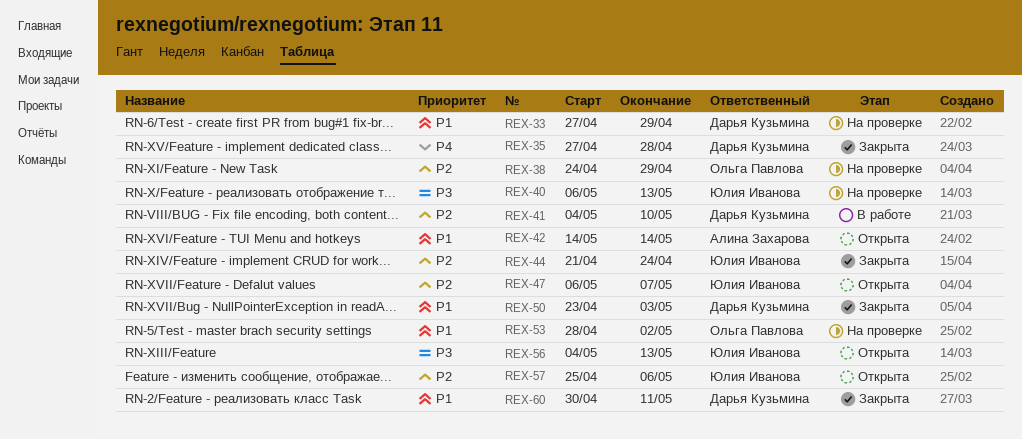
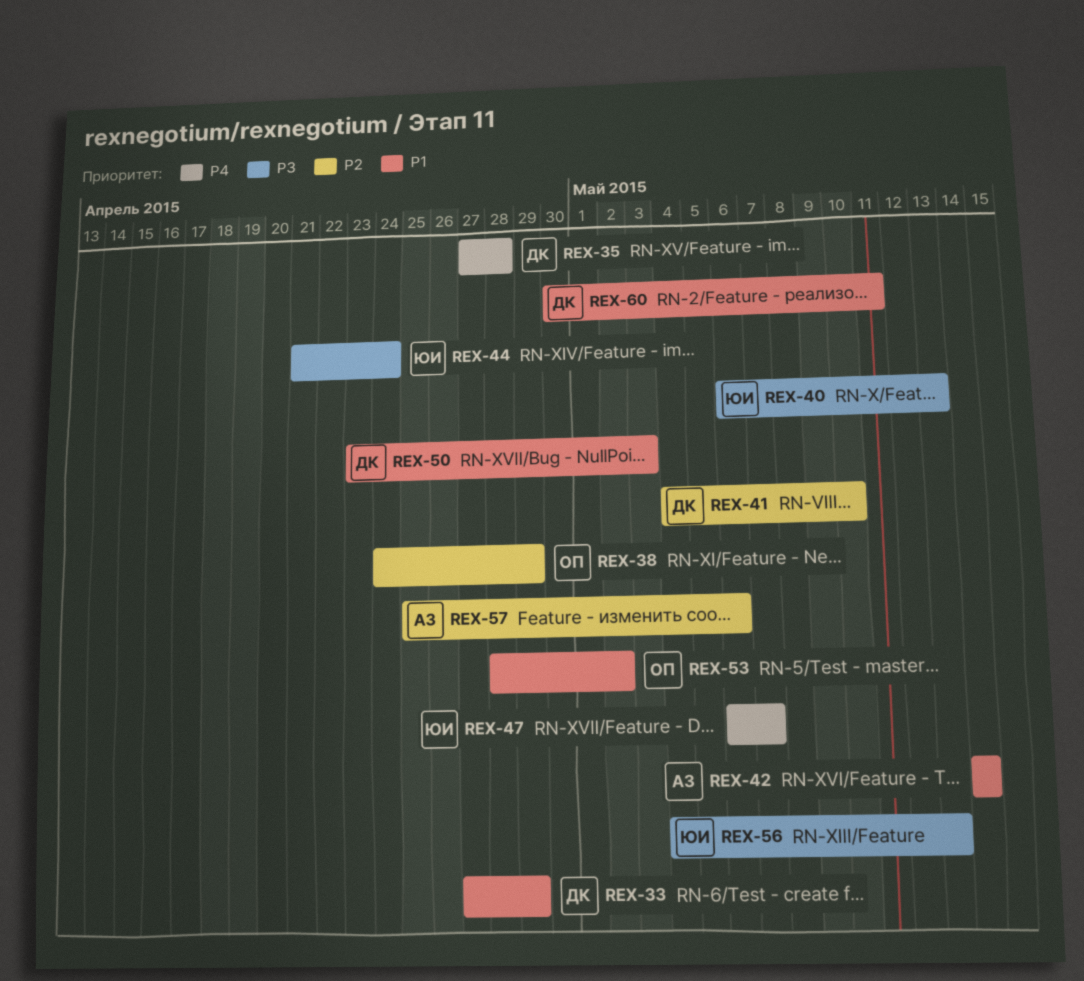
REX-44, priority: P2 -> P3
REX-47, priority: P2 -> P4
REX-57, owner: Юлия Иванова -> Алина Захарова

